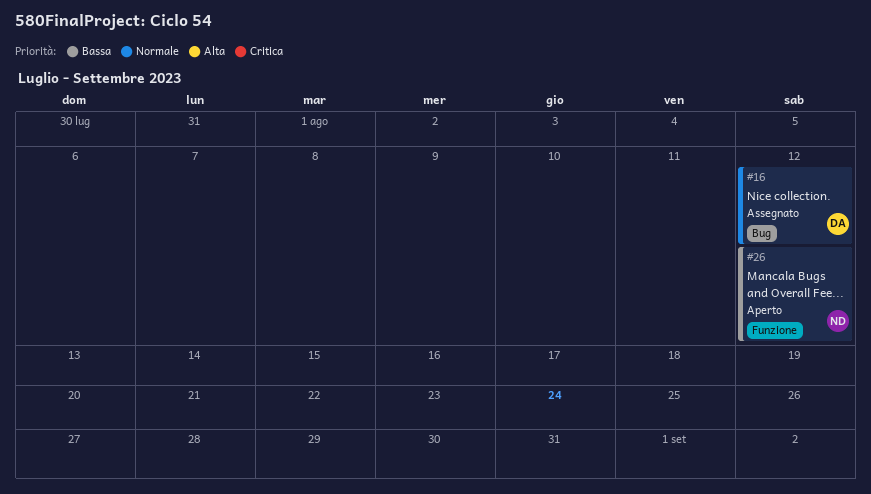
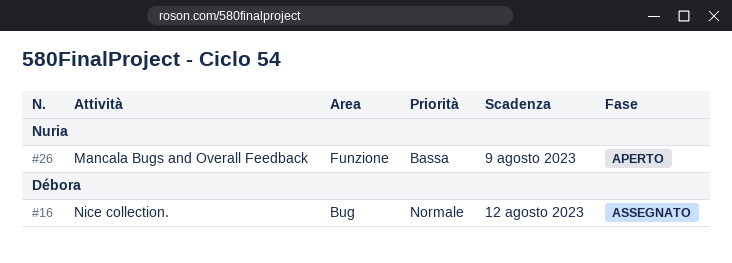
#26, due: Aug 12 -> Aug 9

